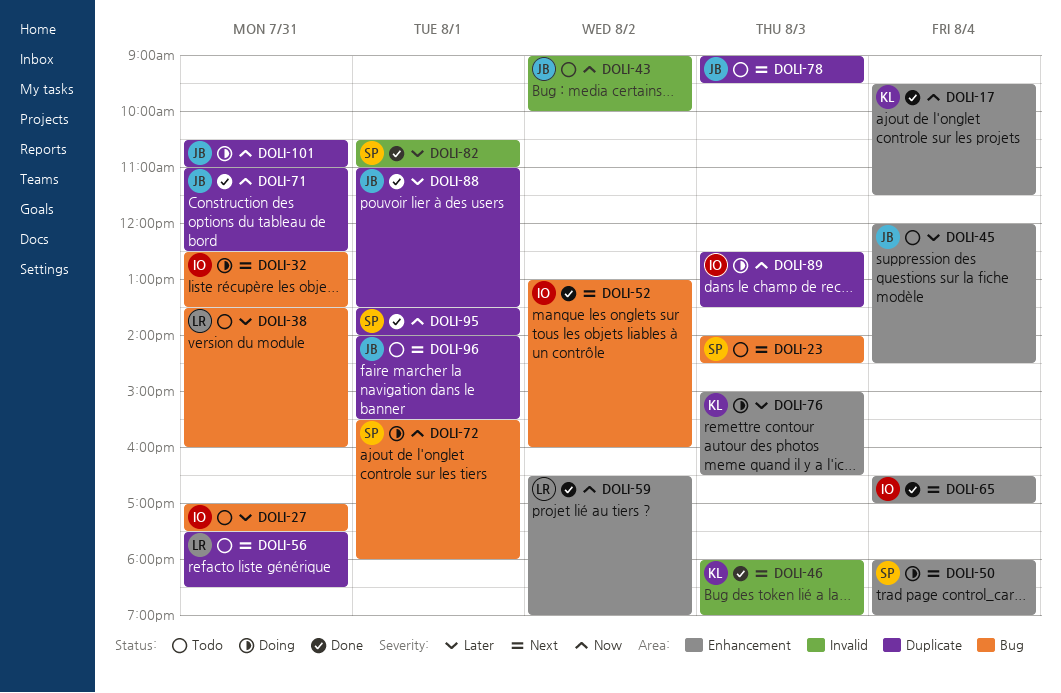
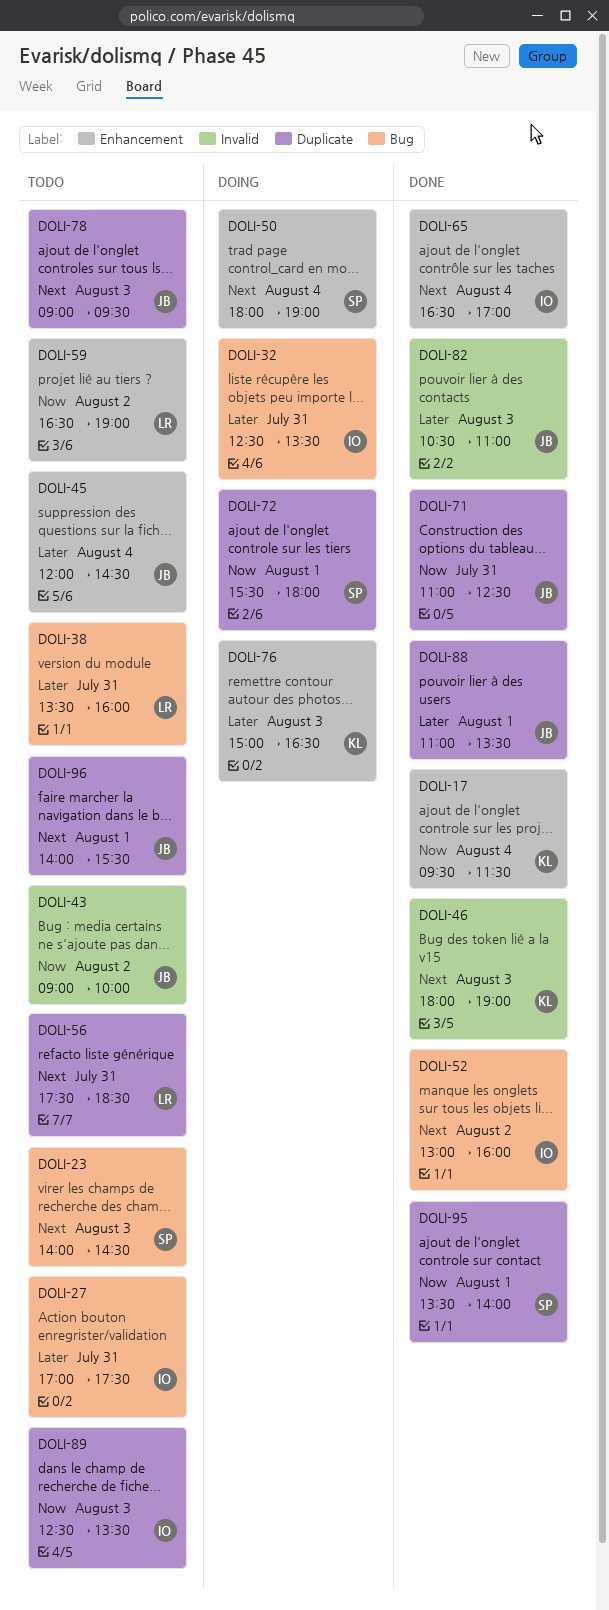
DOLI-32, priority: Next -> Later
DOLI-59, status: Done -> Todo
DOLI-72, label: Bug -> Duplicate
DOLI-82, owner: SP -> JB
DOLI-82, day: Aug 1 -> Aug 3
DOLI-89, status: Doing -> Todo
DOLI-101: present -> none

